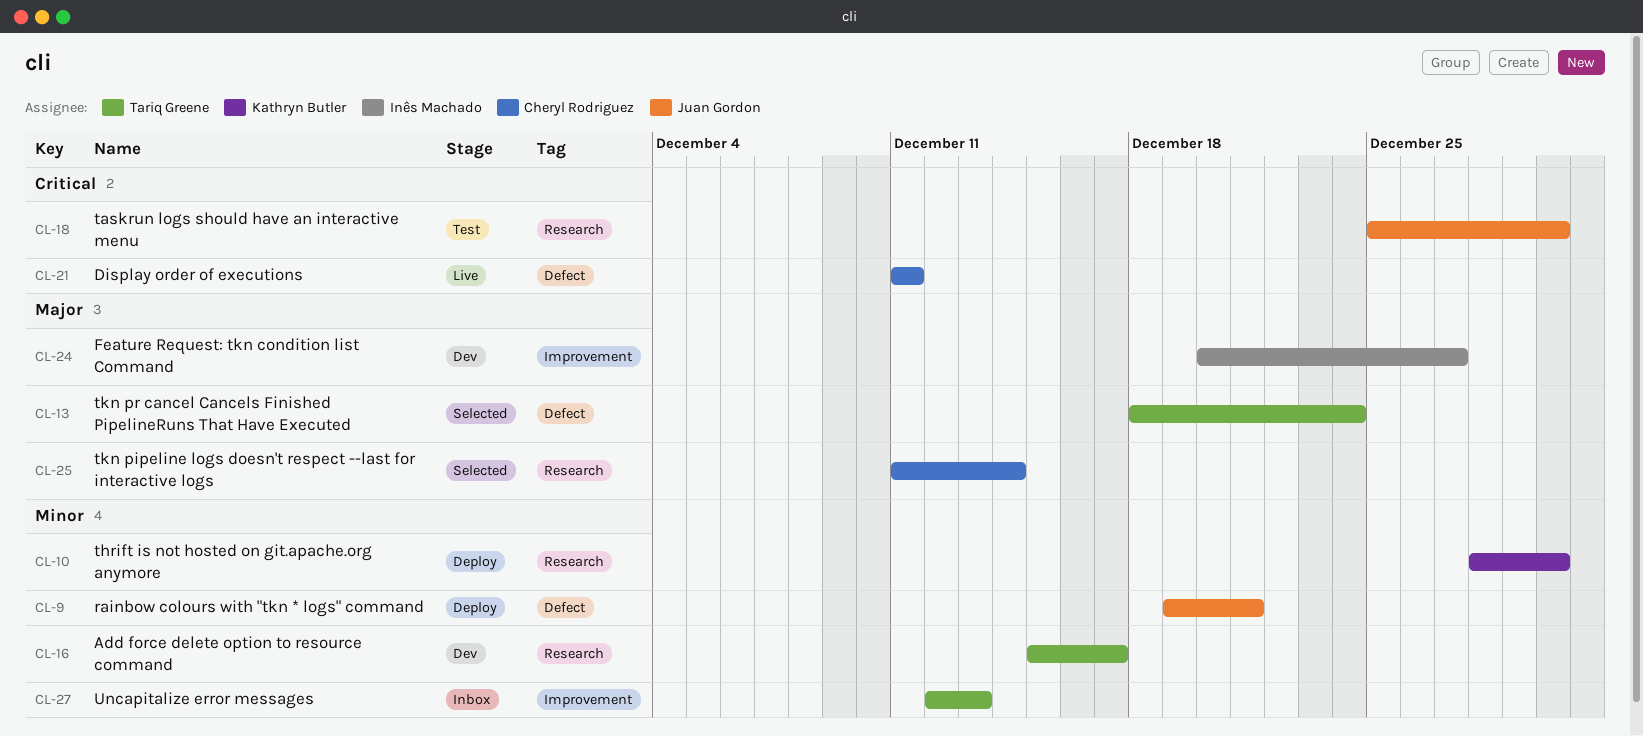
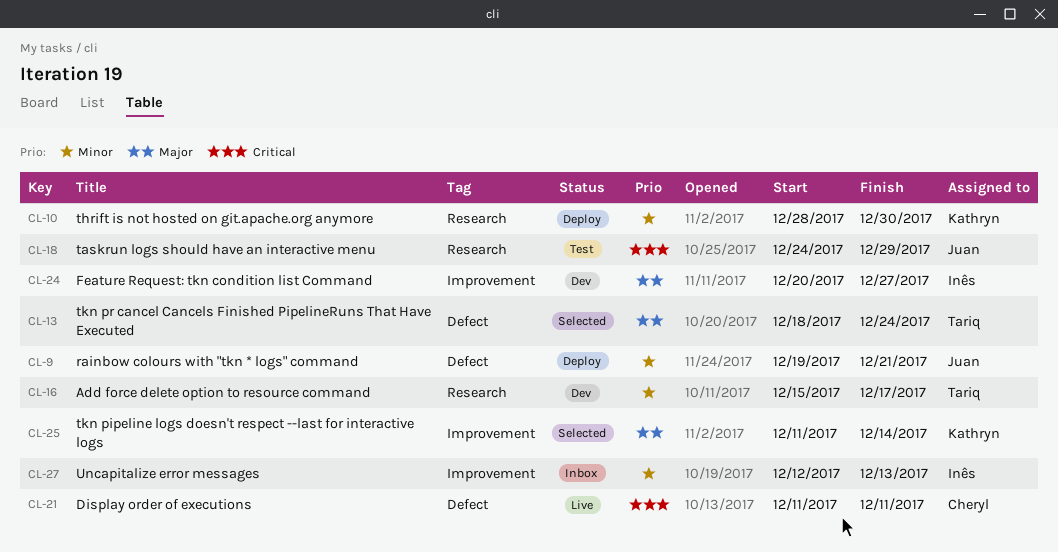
CL-18, start: Dec 25 -> Dec 24
CL-18, due: Dec 30 -> Dec 29
CL-25, owner: Cheryl Rodriguez -> Kathryn Butler
CL-25, label: Research -> Improvement
CL-27, owner: Tariq Greene -> Inês Machado

